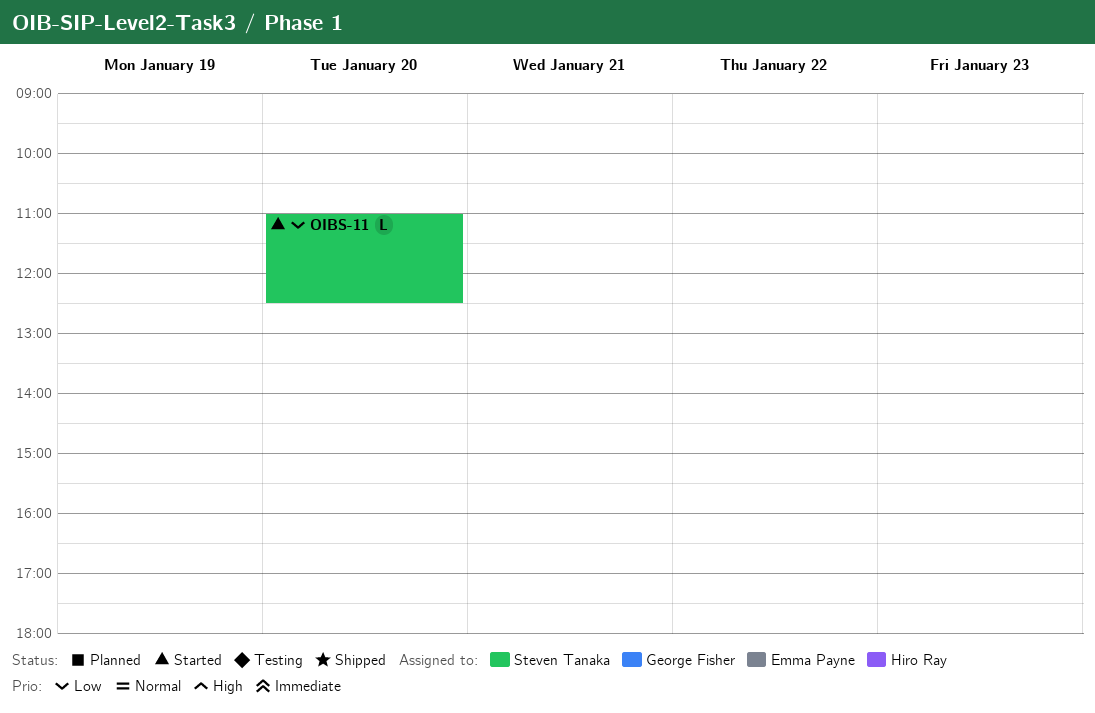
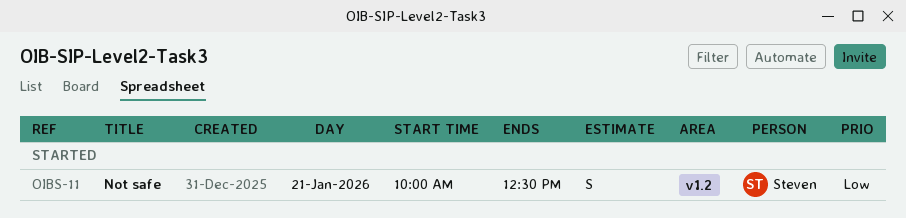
OIBS-11, estimate: L -> S
OIBS-11, day: Jan 20 -> Jan 21
OIBS-11, begins: 11:00 -> 10:00

